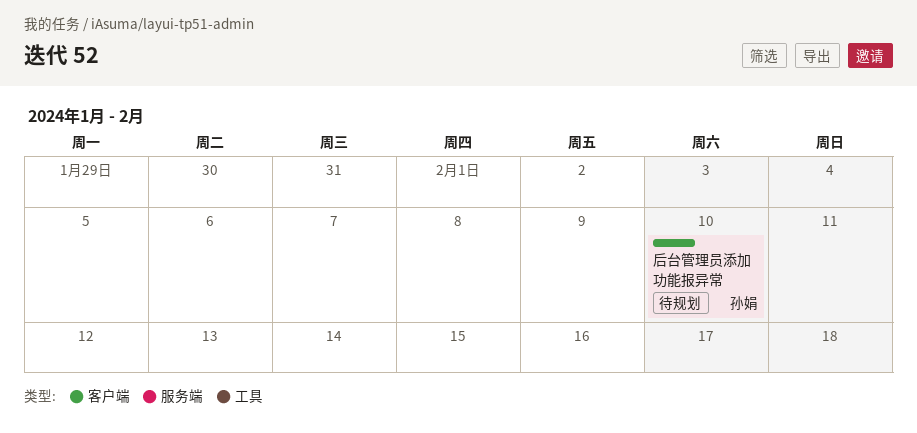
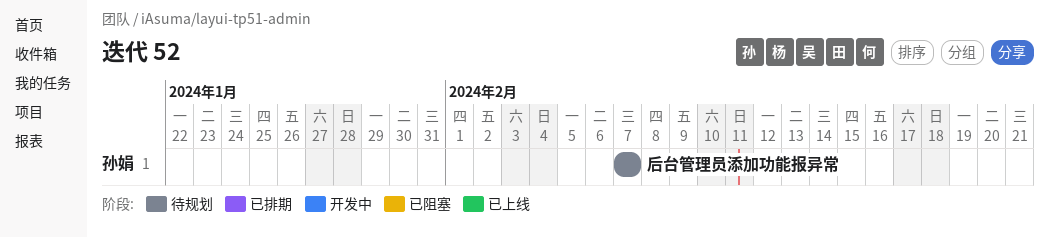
后台管理员添加功能报异常, due: Feb 10 -> Feb 7

